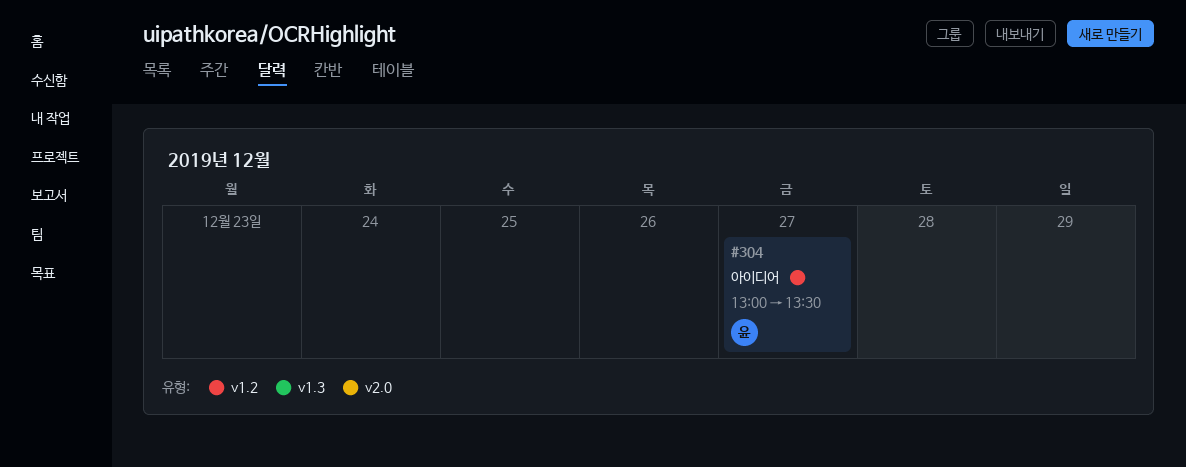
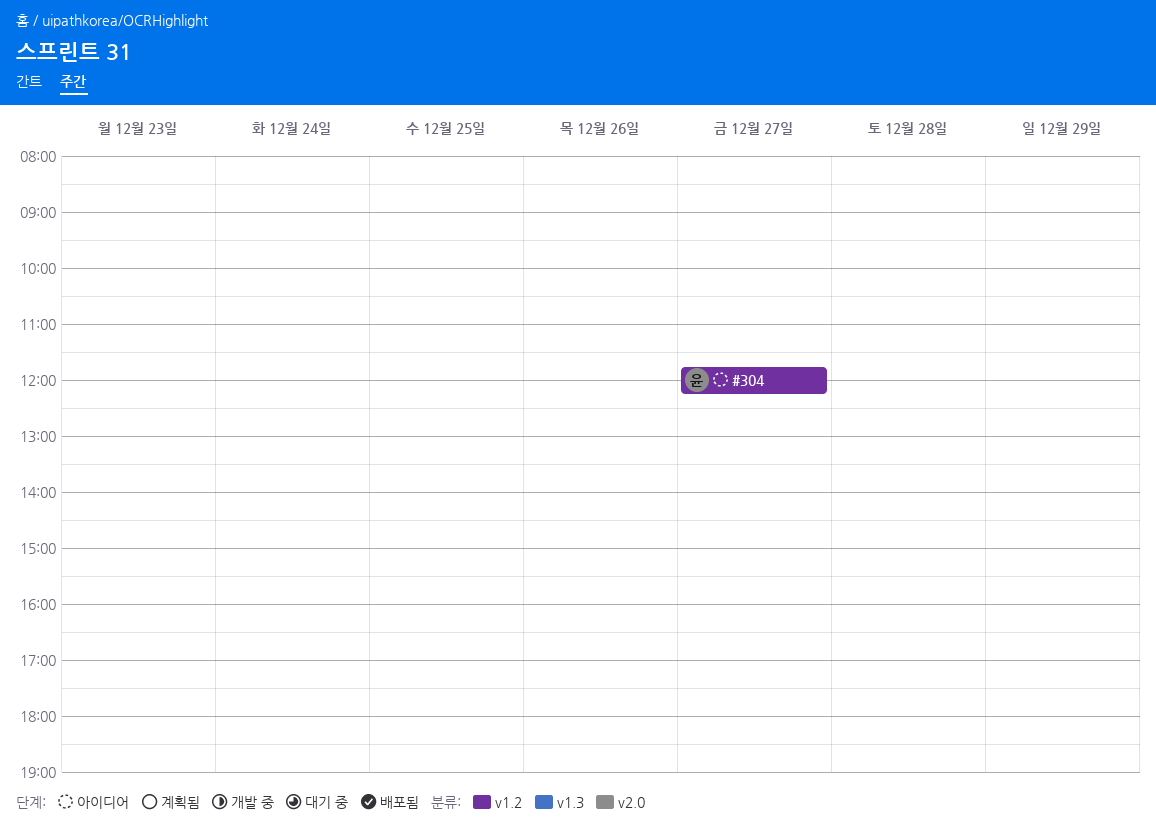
#304, begins: 13:00 -> 11:45
#304, ends: 13:30 -> 12:15

